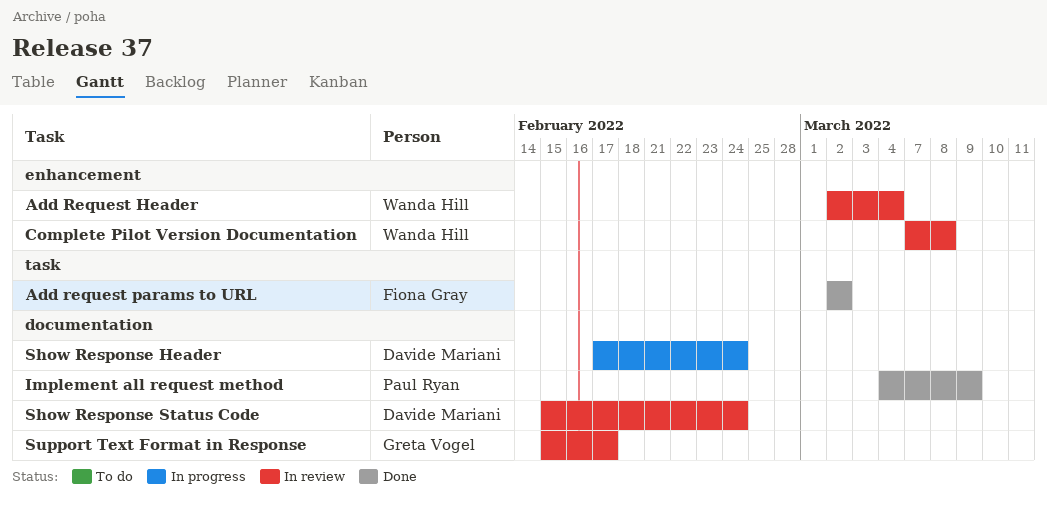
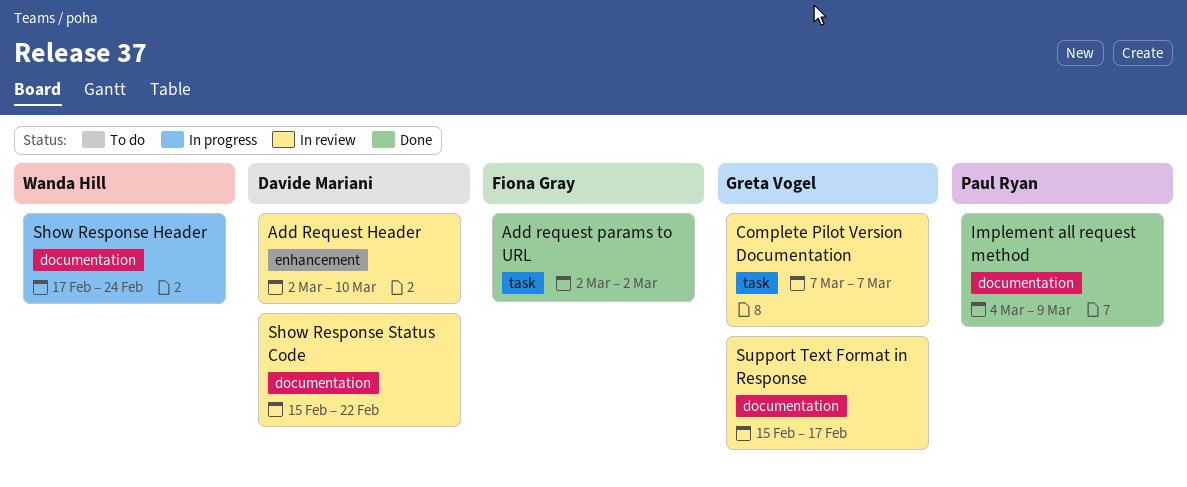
Add Request Header, owner: Wanda Hill -> Davide Mariani
Add Request Header, due: Mar 4 -> Mar 10
Complete Pilot Version Documentation, owner: Wanda Hill -> Greta Vogel
Complete Pilot Version Documentation, label: enhancement -> task
Complete Pilot Version Documentation, due: Mar 8 -> Mar 7
Show Response Header, owner: Davide Mariani -> Wanda Hill
Show Response Status Code, due: Feb 24 -> Feb 22

